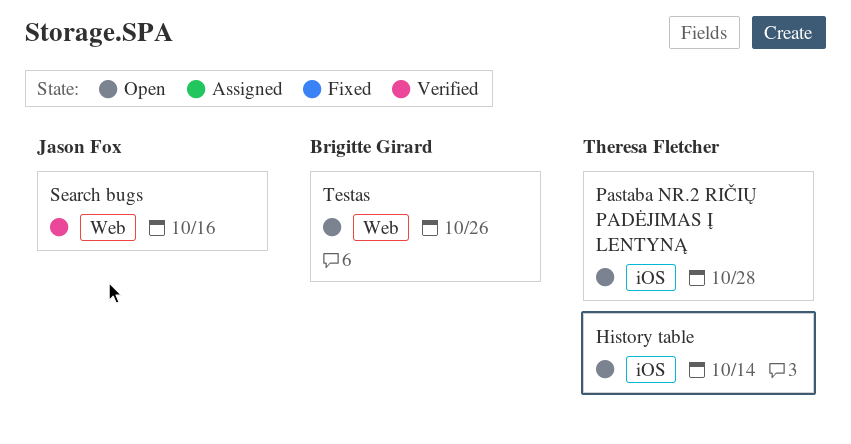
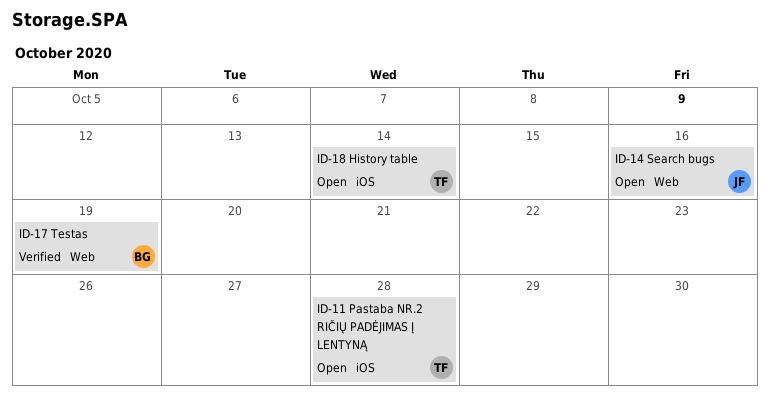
Search bugs, status: Verified -> Open
Testas, status: Open -> Verified
Testas, due: Oct 26 -> Oct 19

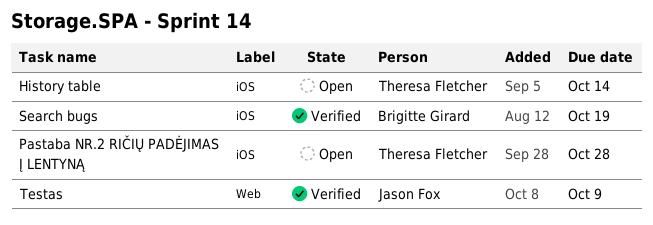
Search bugs, status: Open -> Verified
Search bugs, owner: Jason Fox -> Brigitte Girard
Search bugs, label: Web -> iOS
Search bugs, due: Oct 16 -> Oct 19
Testas, owner: Brigitte Girard -> Jason Fox
Testas, due: Oct 19 -> Oct 9

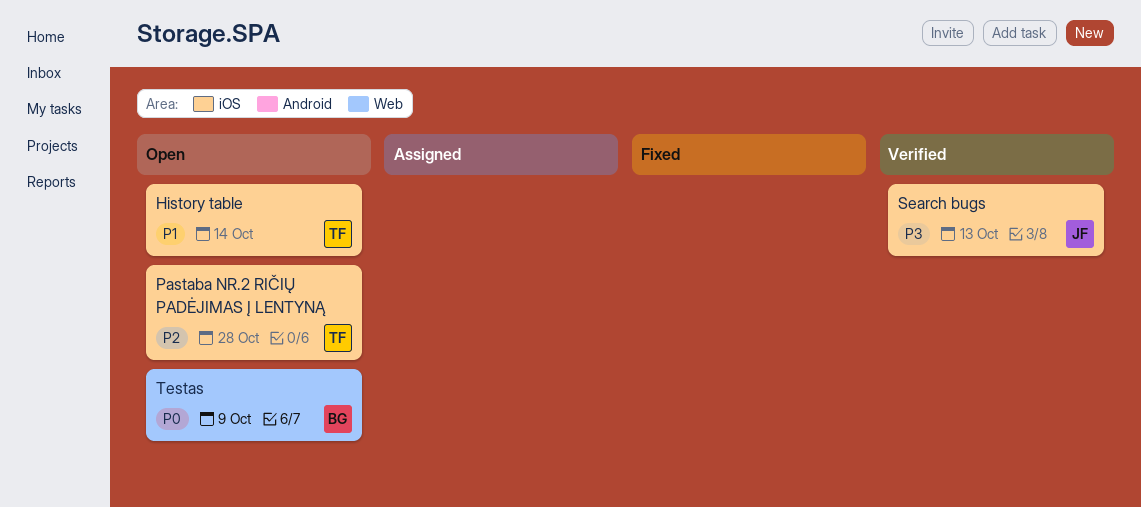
Search bugs, owner: Brigitte Girard -> Jason Fox
Search bugs, due: Oct 19 -> Oct 13
Testas, status: Verified -> Open
Testas, owner: Jason Fox -> Brigitte Girard

